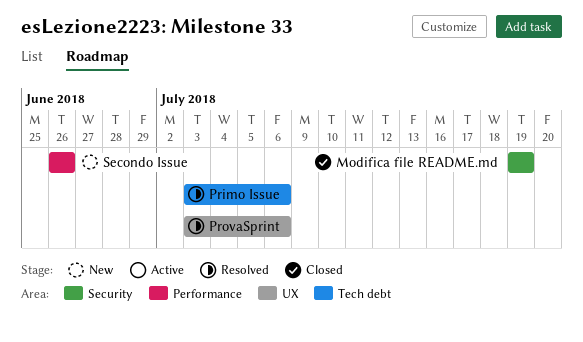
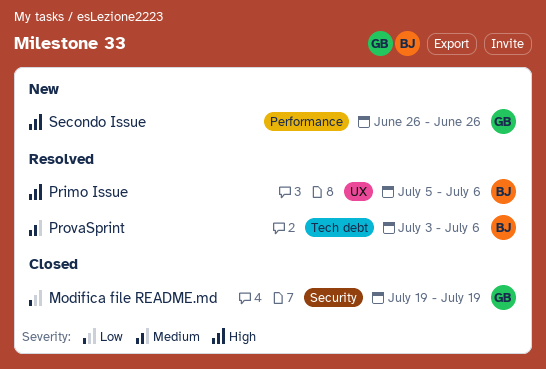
Primo Issue, label: Tech debt -> UX
Primo Issue, start: Jul 3 -> Jul 5
ProvaSprint, label: UX -> Tech debt

